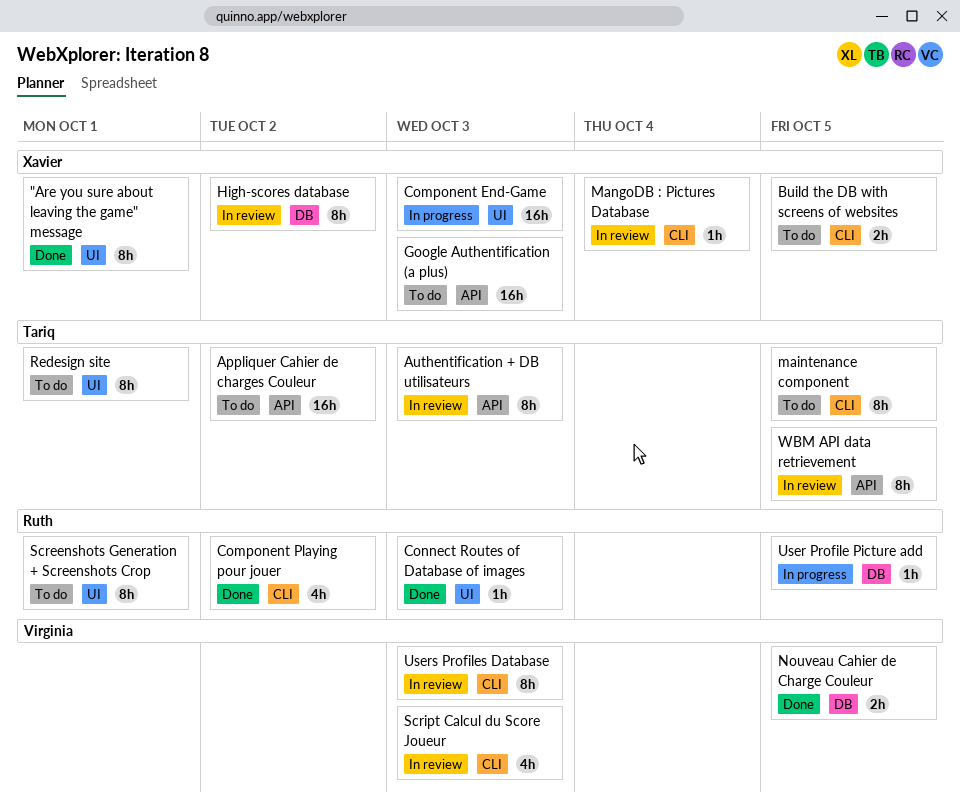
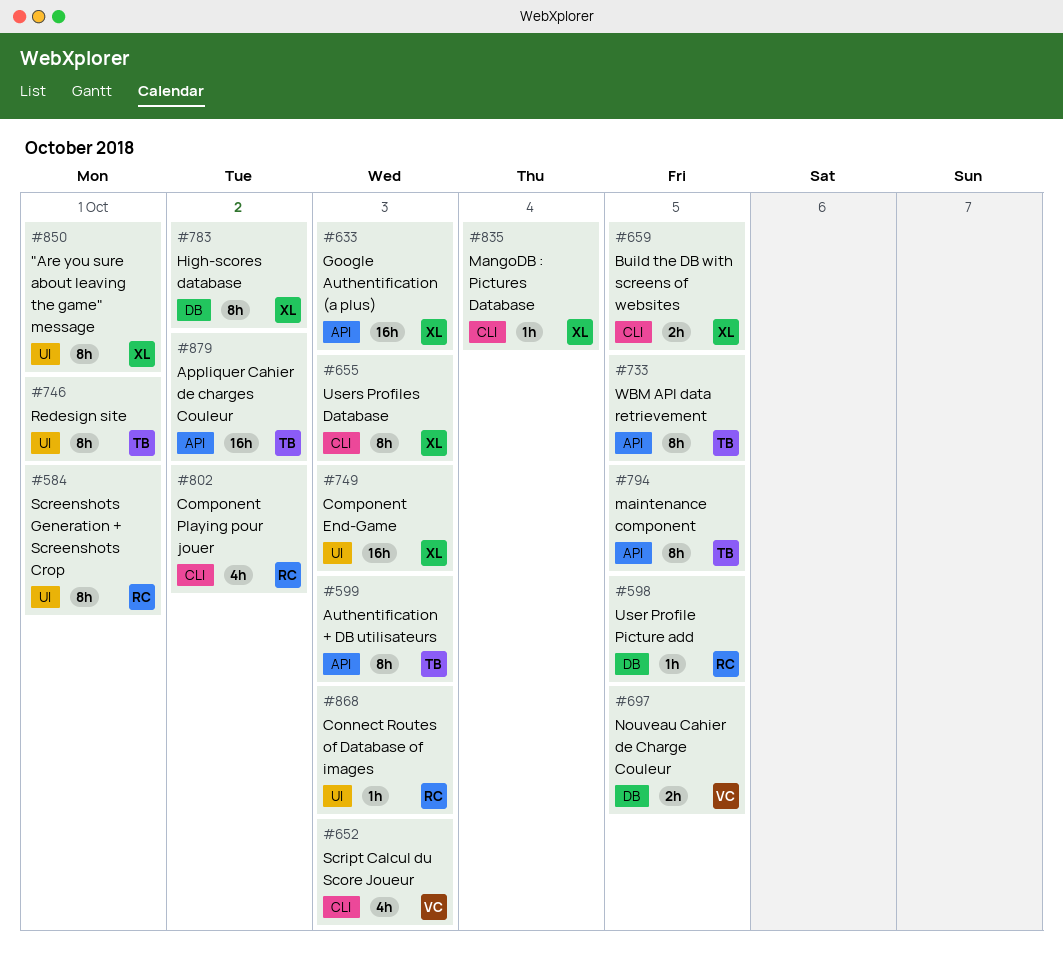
maintenance component, label: CLI -> API
Users Profiles Database, owner: Virginia -> Xavier

